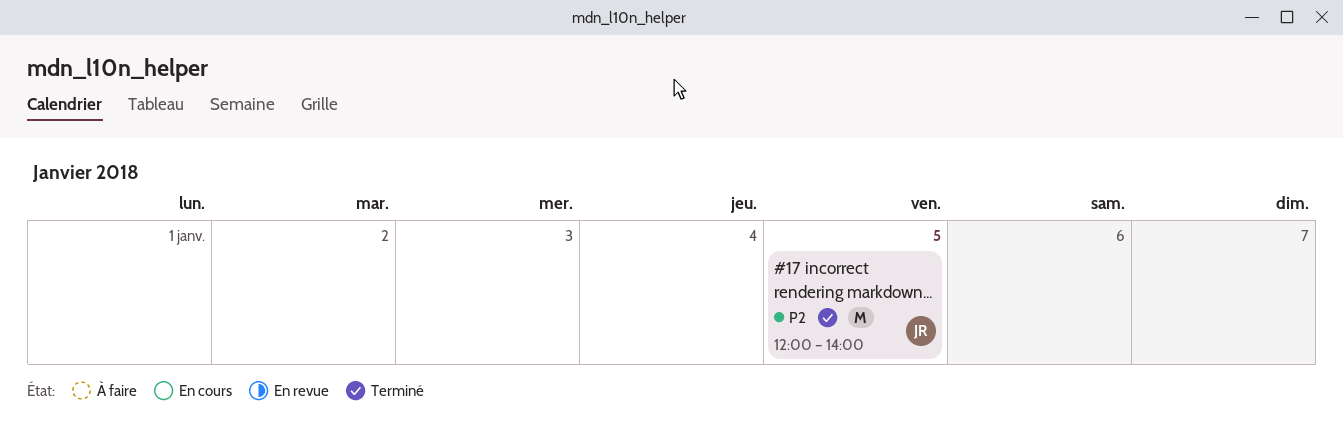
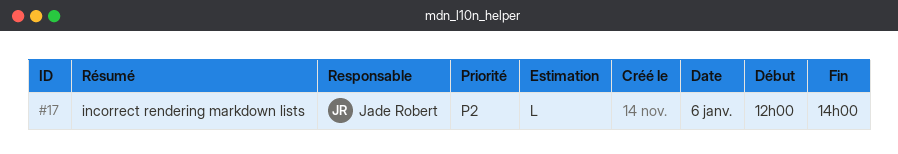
#17, estimate: M -> L
#17, day: Jan 5 -> Jan 6

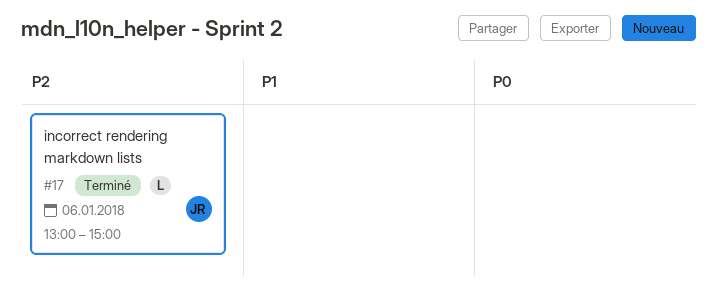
#17, begins: 12:00 -> 13:00
#17, ends: 14:00 -> 15:00

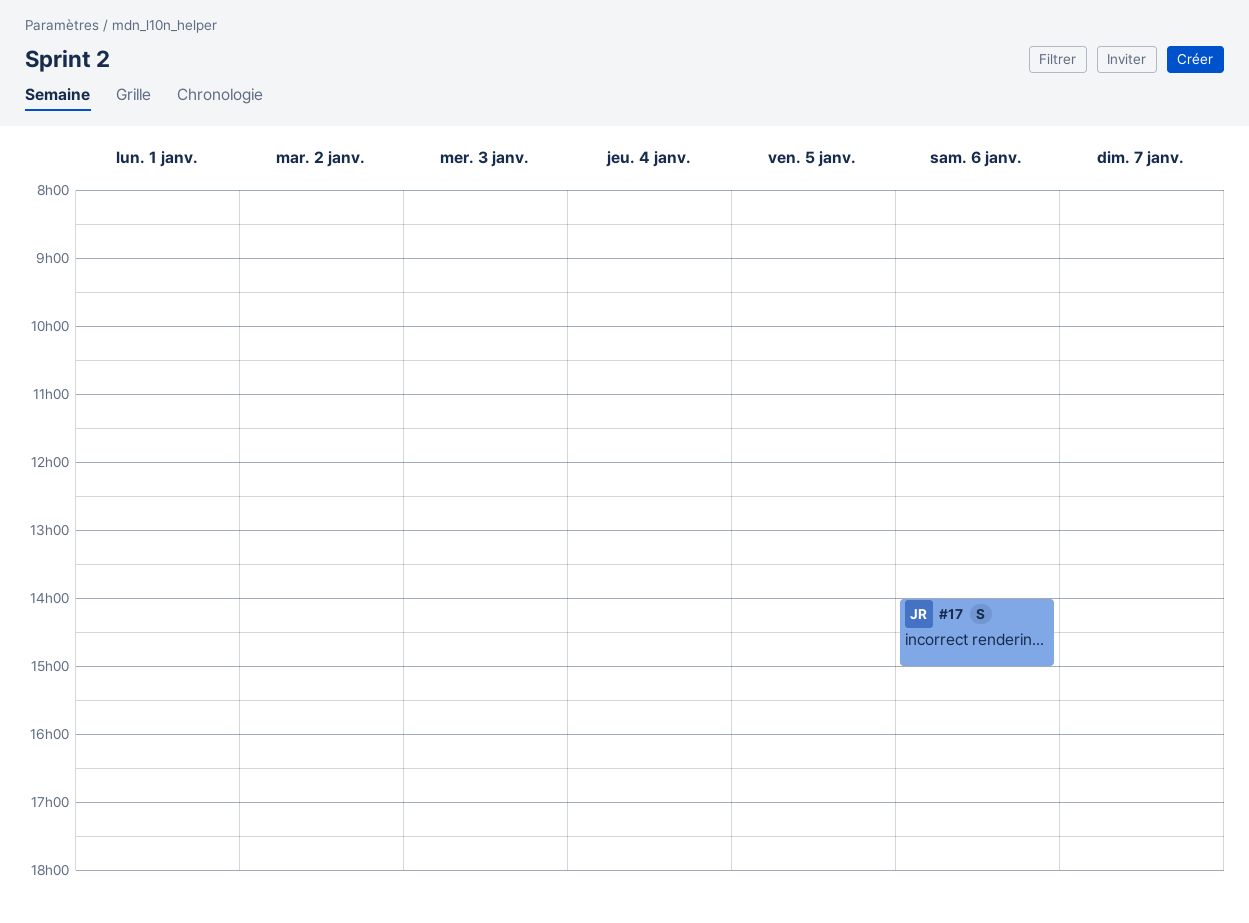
#17, estimate: L -> S
#17, begins: 13:00 -> 14:00

